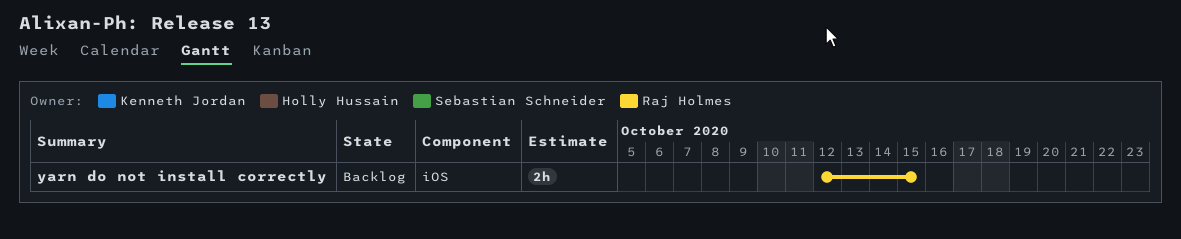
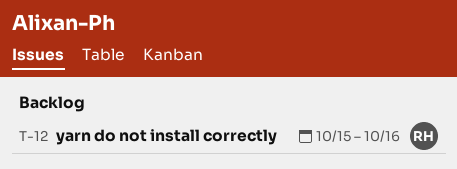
yarn do not install correctly, start: Oct 12 -> Oct 15
yarn do not install correctly, due: Oct 15 -> Oct 16

